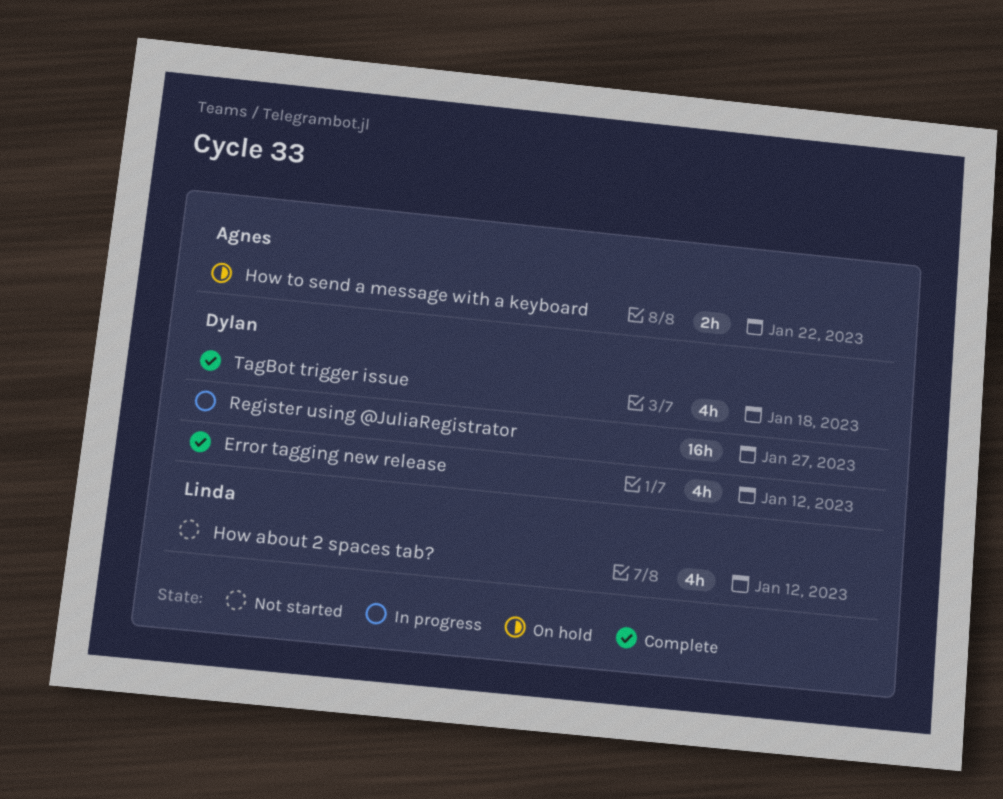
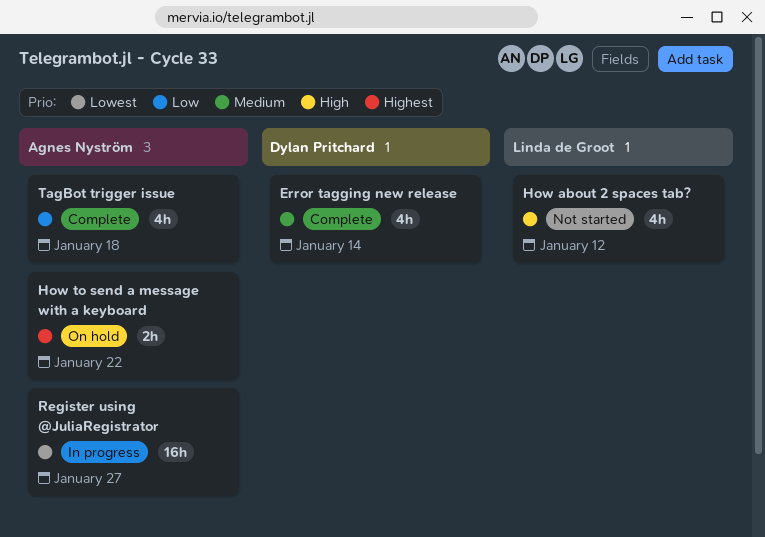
Error tagging new release, due: Jan 12 -> Jan 14
Register using @JuliaRegistrator, owner: Dylan Pritchard -> Agnes Nyström
TagBot trigger issue, owner: Dylan Pritchard -> Agnes Nyström

